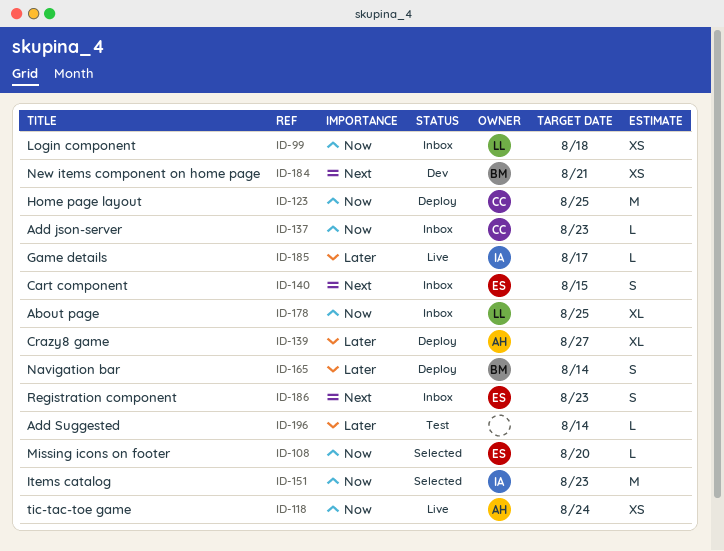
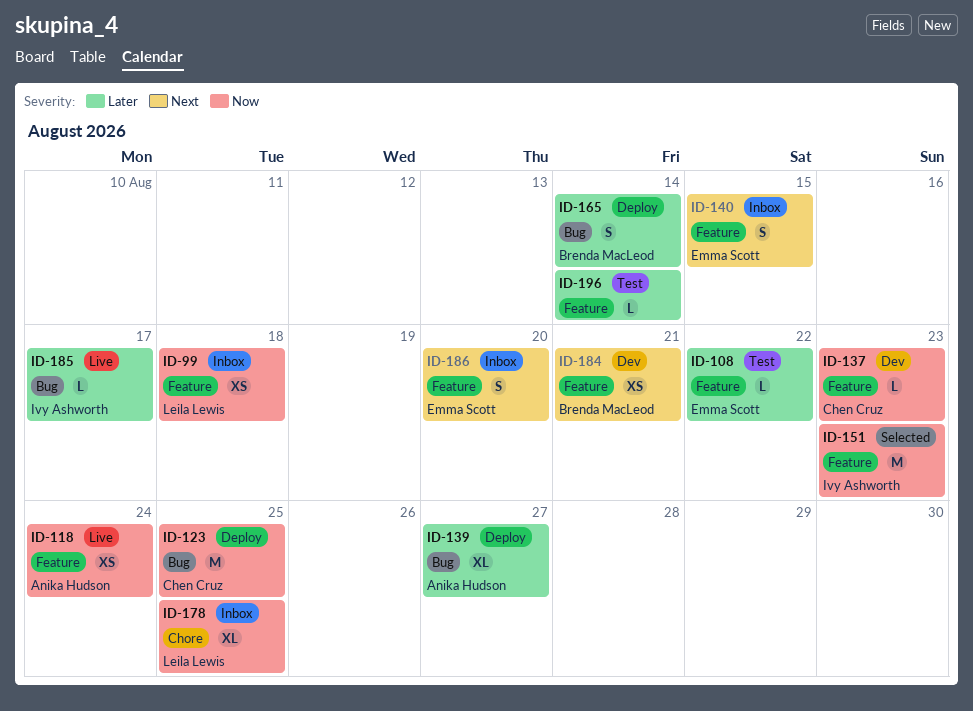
ID-108, status: Selected -> Test
ID-108, priority: Now -> Later
ID-108, due: Aug 20 -> Aug 22
ID-137, status: Inbox -> Dev
ID-186, due: Aug 23 -> Aug 20

